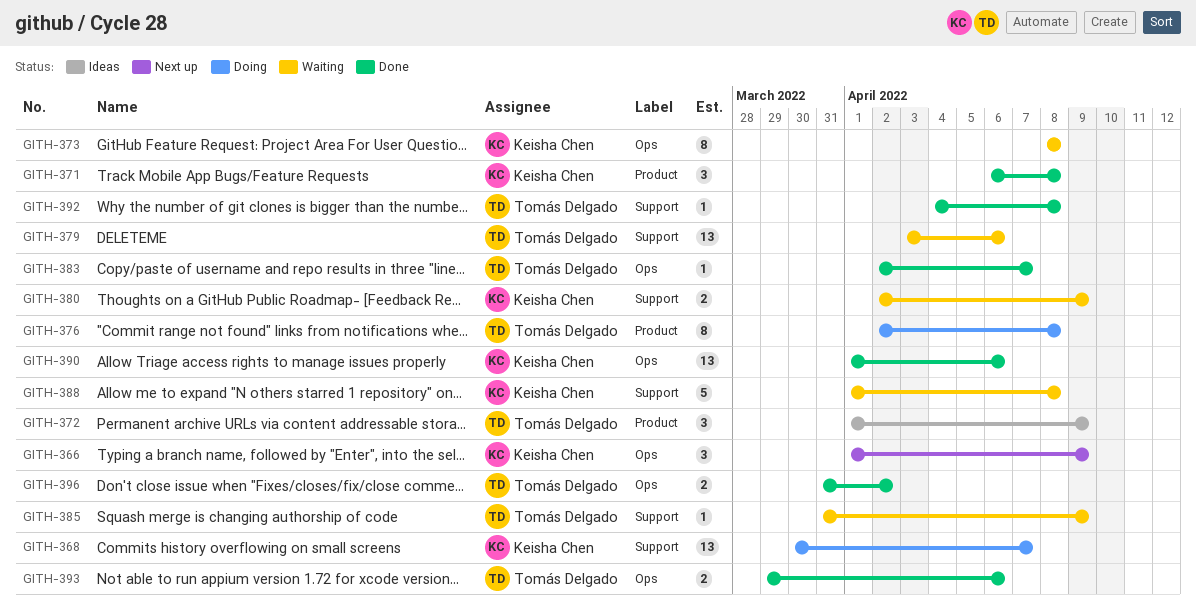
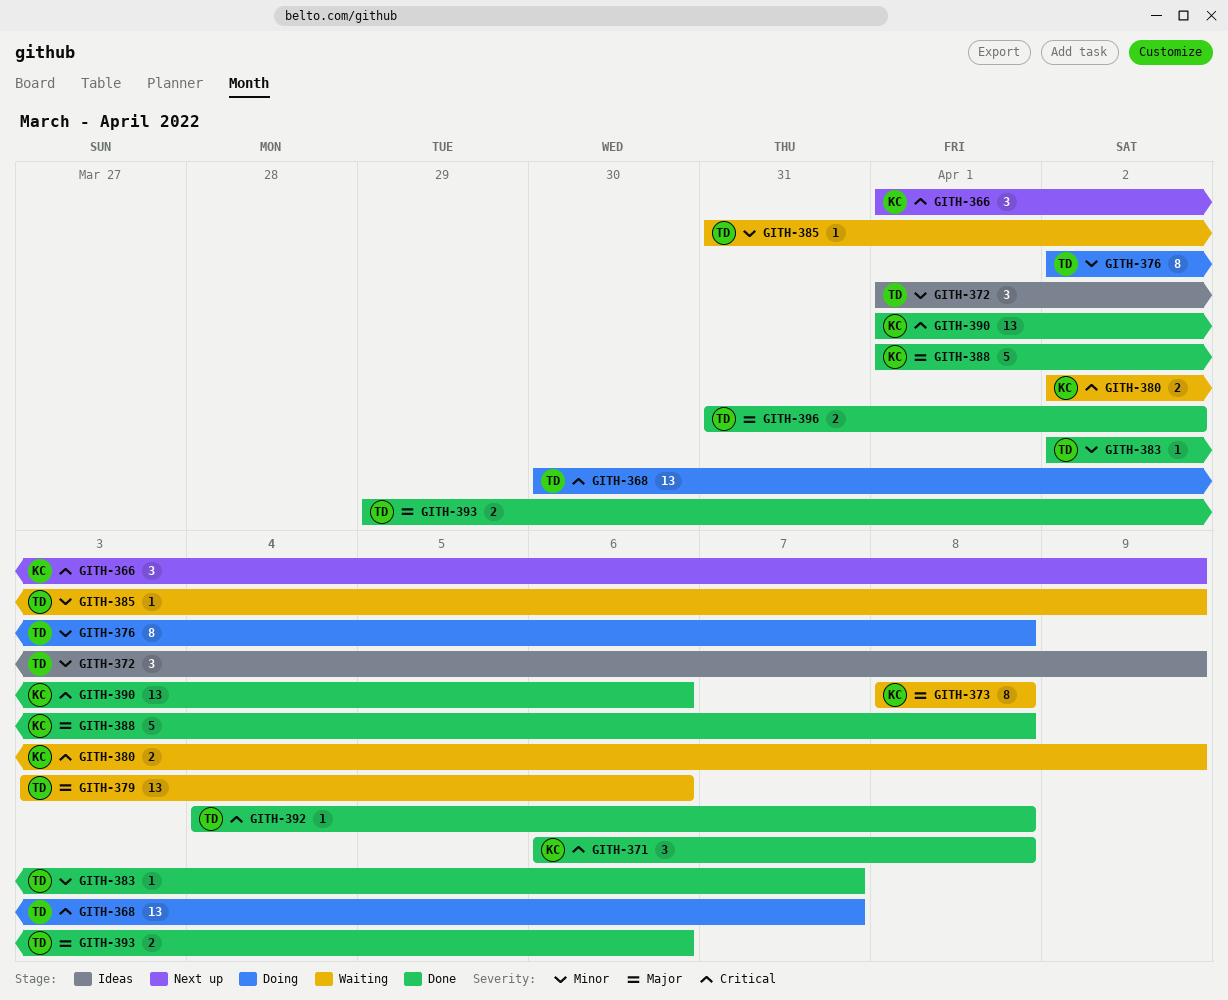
GITH-368, owner: Keisha Chen -> Tomás Delgado
GITH-388, status: Waiting -> Done

